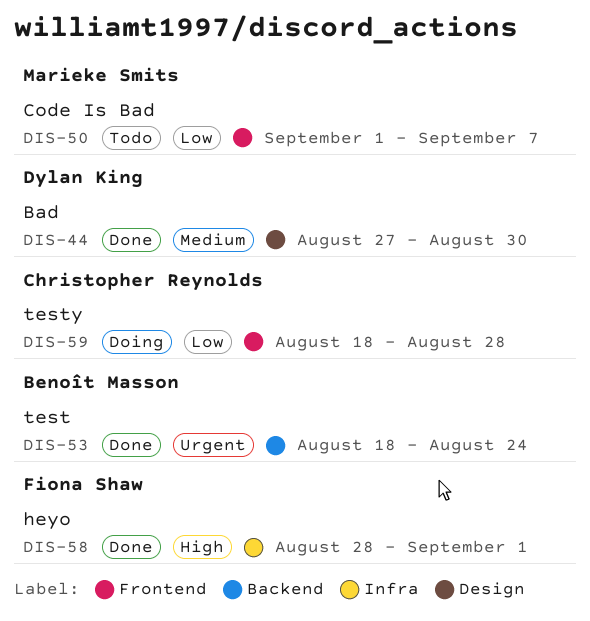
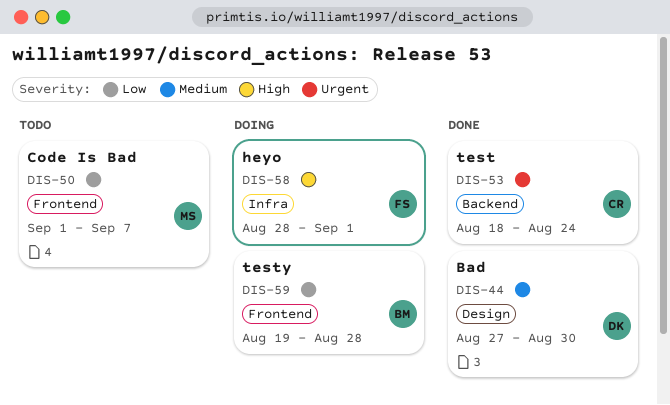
DIS-53, owner: Benoît Masson -> Christopher Reynolds
DIS-58, status: Done -> Doing
DIS-59, owner: Christopher Reynolds -> Benoît Masson
DIS-59, start: Aug 18 -> Aug 19

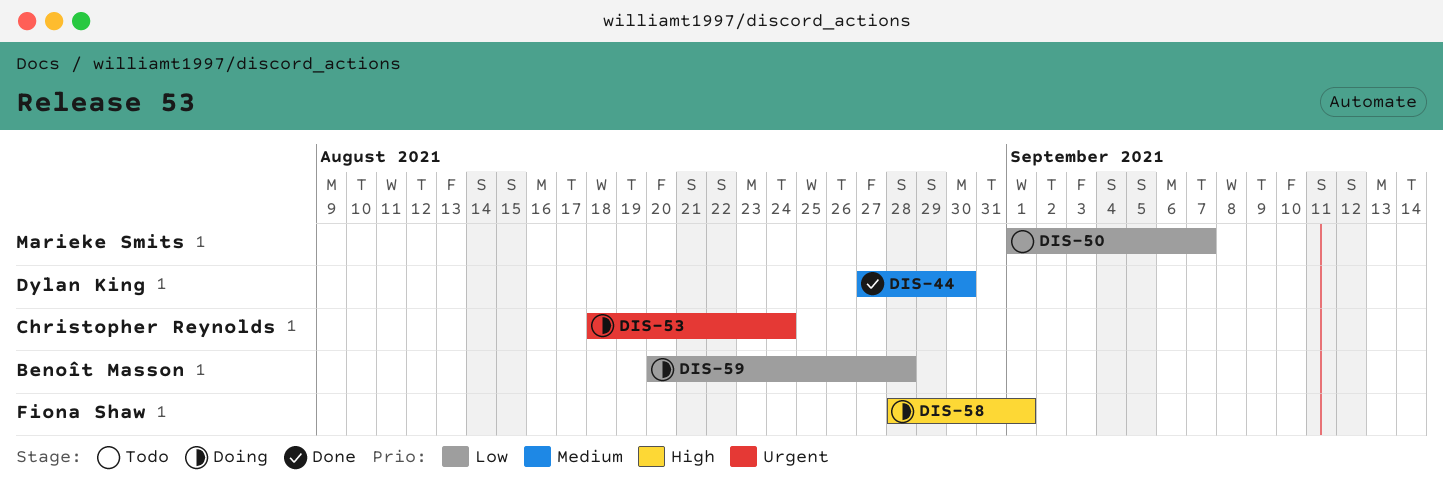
DIS-53, status: Done -> Doing
DIS-59, start: Aug 19 -> Aug 20

